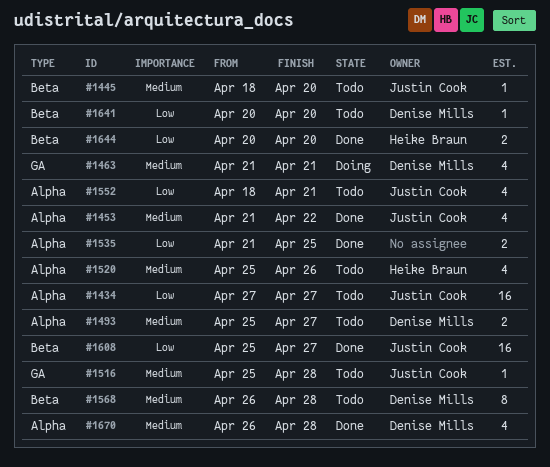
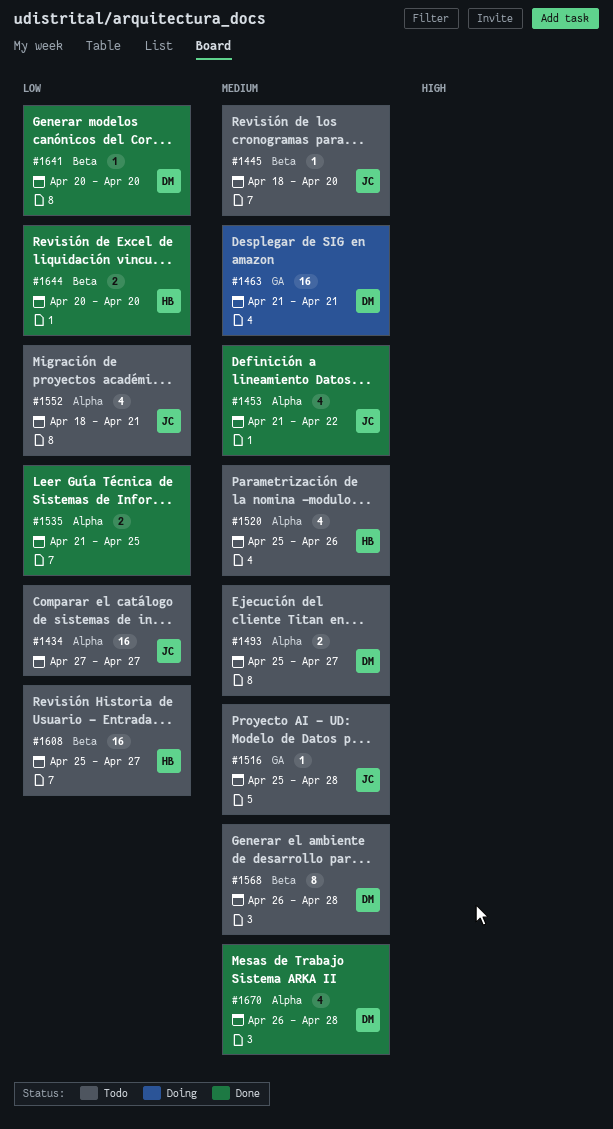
#1463, estimate: 4 -> 16
#1608, status: Done -> Todo
#1608, owner: Justin Cook -> Heike Braun
#1641, status: Todo -> Done

